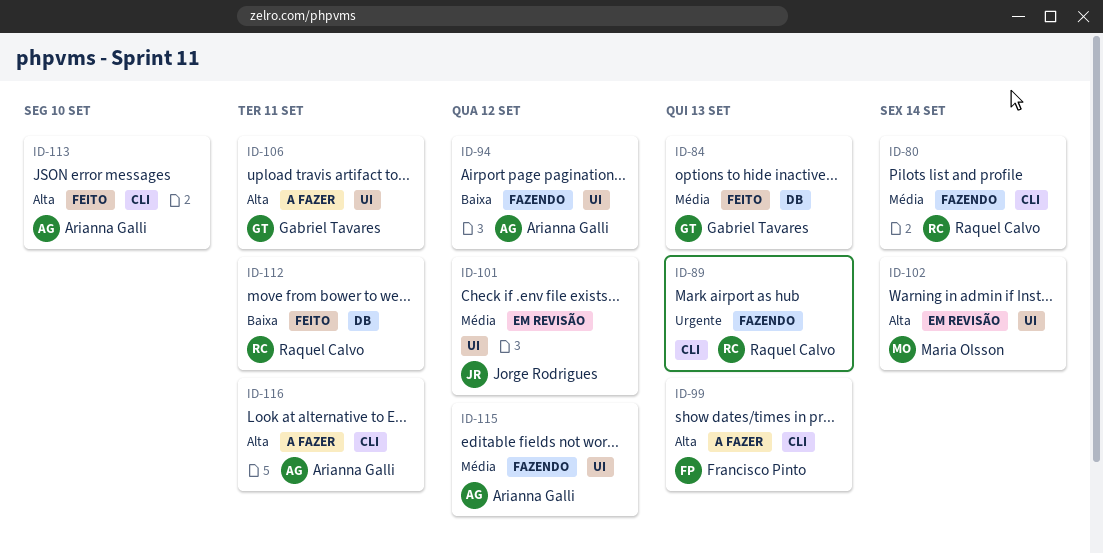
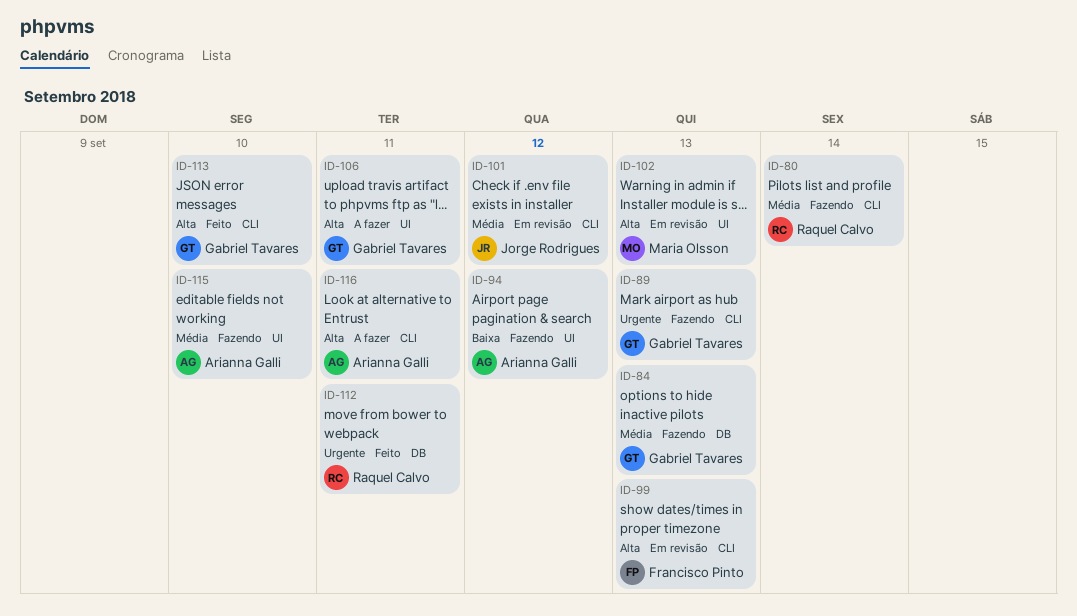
ID-84, status: Feito -> Fazendo
ID-89, owner: Raquel Calvo -> Gabriel Tavares
ID-99, status: A fazer -> Em revisão
ID-101, label: UI -> CLI
ID-102, due: Sep 14 -> Sep 13
ID-112, priority: Baixa -> Urgente
ID-113, owner: Arianna Galli -> Gabriel Tavares
ID-115, due: Sep 12 -> Sep 10

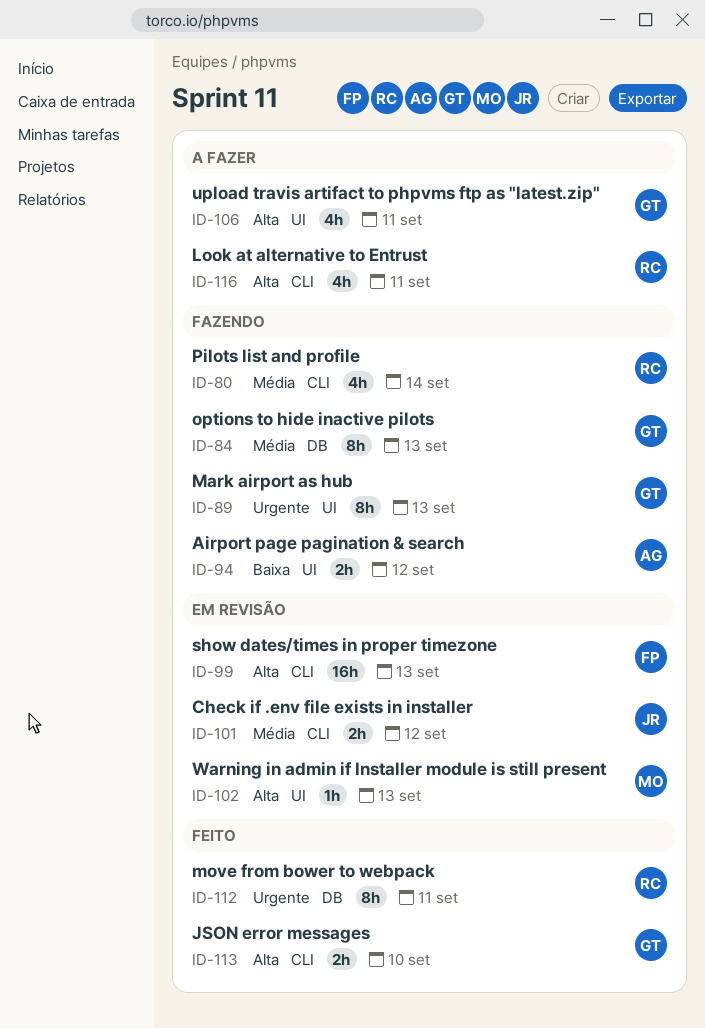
ID-89, label: CLI -> UI
ID-115: present -> none
ID-116, owner: Arianna Galli -> Raquel Calvo

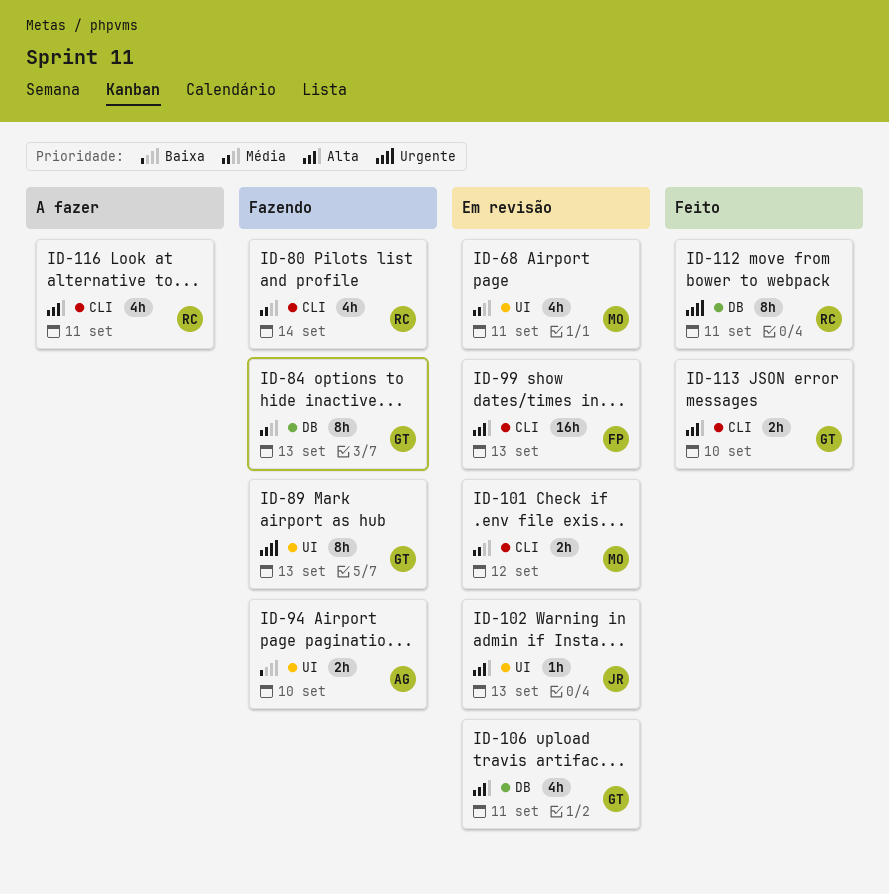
ID-68: none -> present
ID-94, due: Sep 12 -> Sep 10
ID-101, owner: JR -> MO
ID-102, owner: MO -> JR
ID-106, status: A fazer -> Em revisão
ID-106, label: UI -> DB

